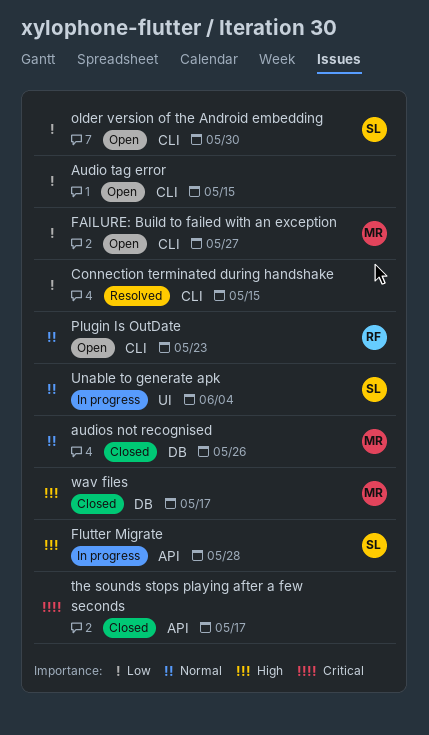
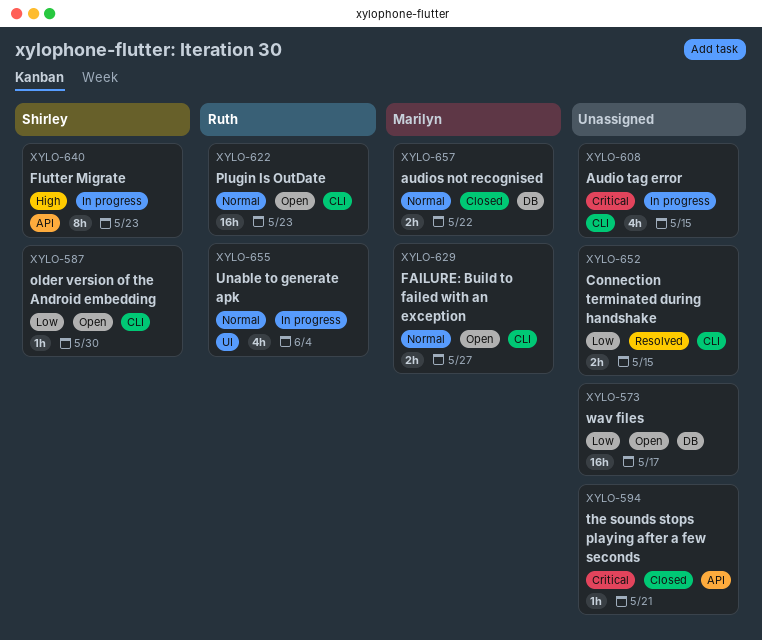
Audio tag error, status: Open -> In progress
Audio tag error, priority: Low -> Critical
audios not recognised, due: May 26 -> May 22
FAILURE: Build to failed with an exception, priority: Low -> Normal
Flutter Migrate, due: May 28 -> May 23
the sounds stops playing after a few seconds, due: May 17 -> May 21
Unable to generate apk, owner: Shirley -> Ruth
wav files, status: Closed -> Open
wav files, owner: Marilyn -> none
wav files, priority: High -> Low

